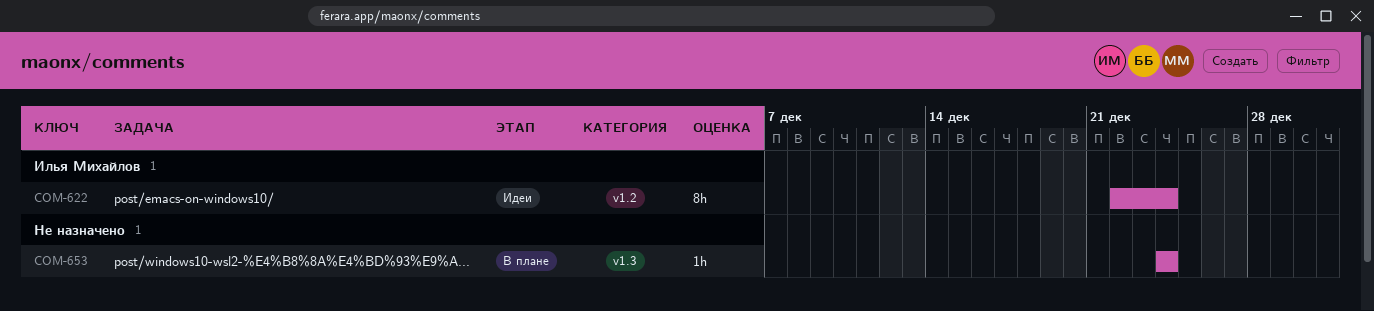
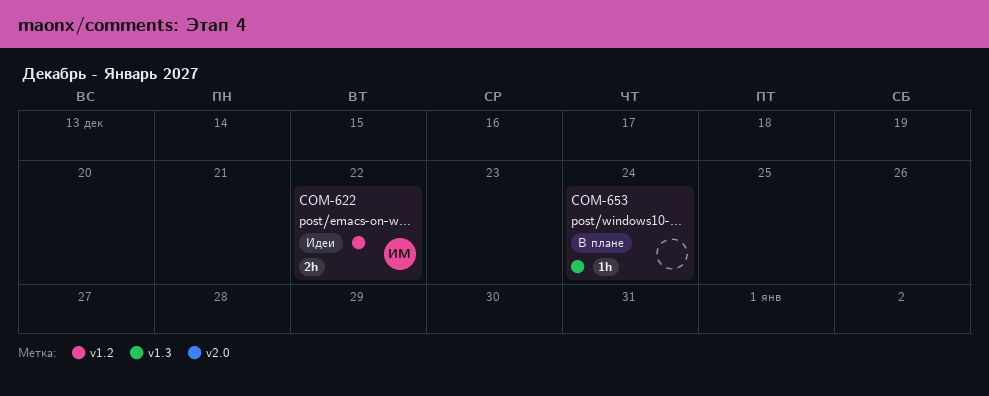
COM-622, estimate: 8h -> 2h
COM-622, due: Dec 24 -> Dec 22

